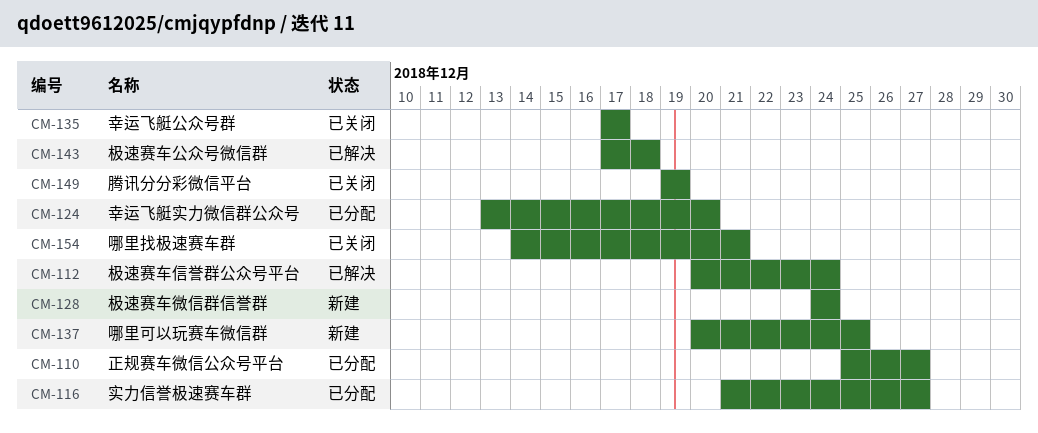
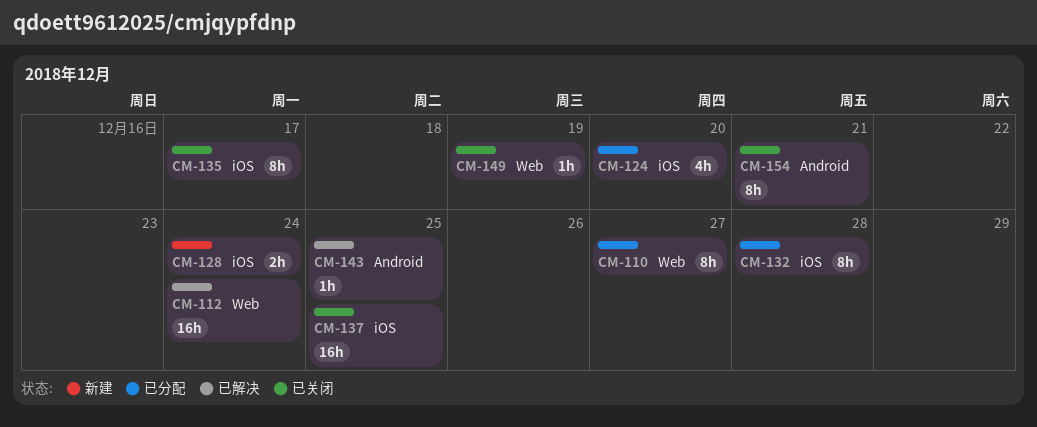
CM-116: present -> none
CM-132: none -> present
CM-137, status: 新建 -> 已关闭
CM-143, due: Dec 18 -> Dec 25

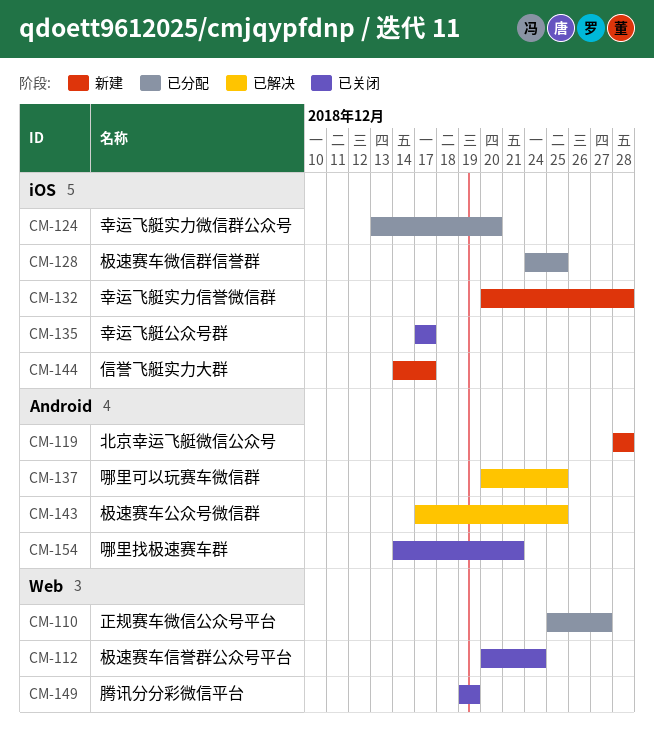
CM-112, status: 已解决 -> 已关闭
CM-119: none -> present
CM-128, status: 新建 -> 已分配
CM-128, due: Dec 24 -> Dec 25
CM-132, status: 已分配 -> 新建
CM-137, status: 已关闭 -> 已解决
CM-137, label: iOS -> Android
CM-144: none -> present

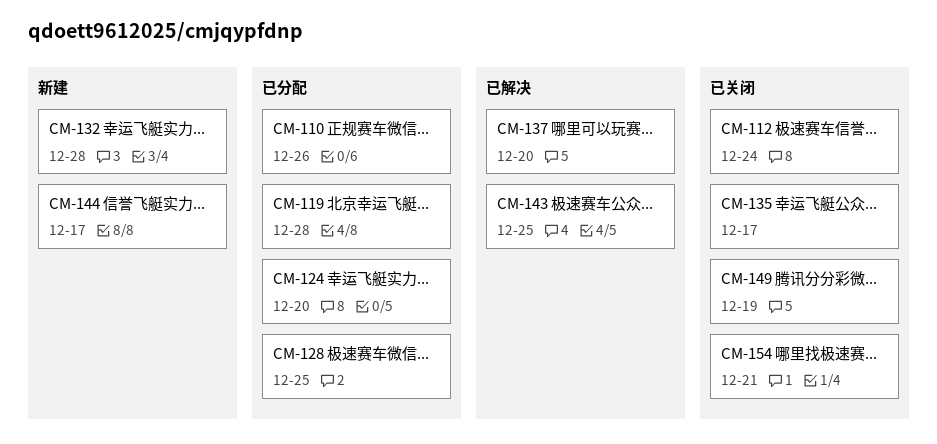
CM-110, due: Dec 27 -> Dec 26
CM-119, status: 新建 -> 已分配
CM-137, due: Dec 25 -> Dec 20

